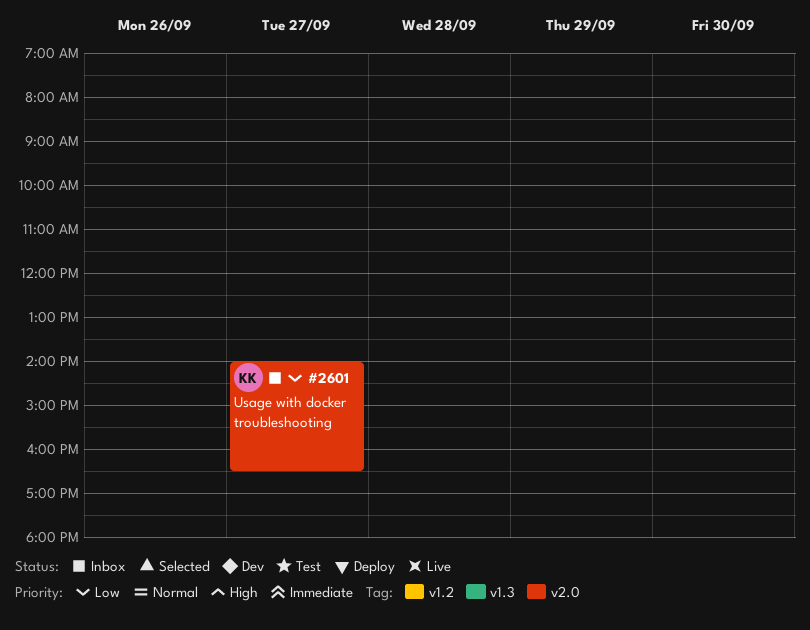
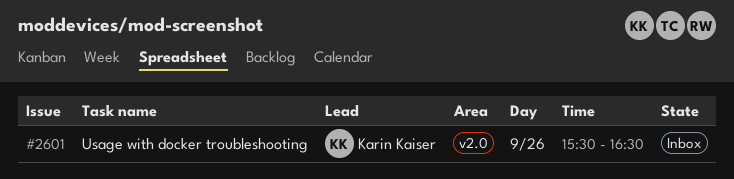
#2601, day: Sep 27 -> Sep 26
#2601, begins: 14:00 -> 15:30

